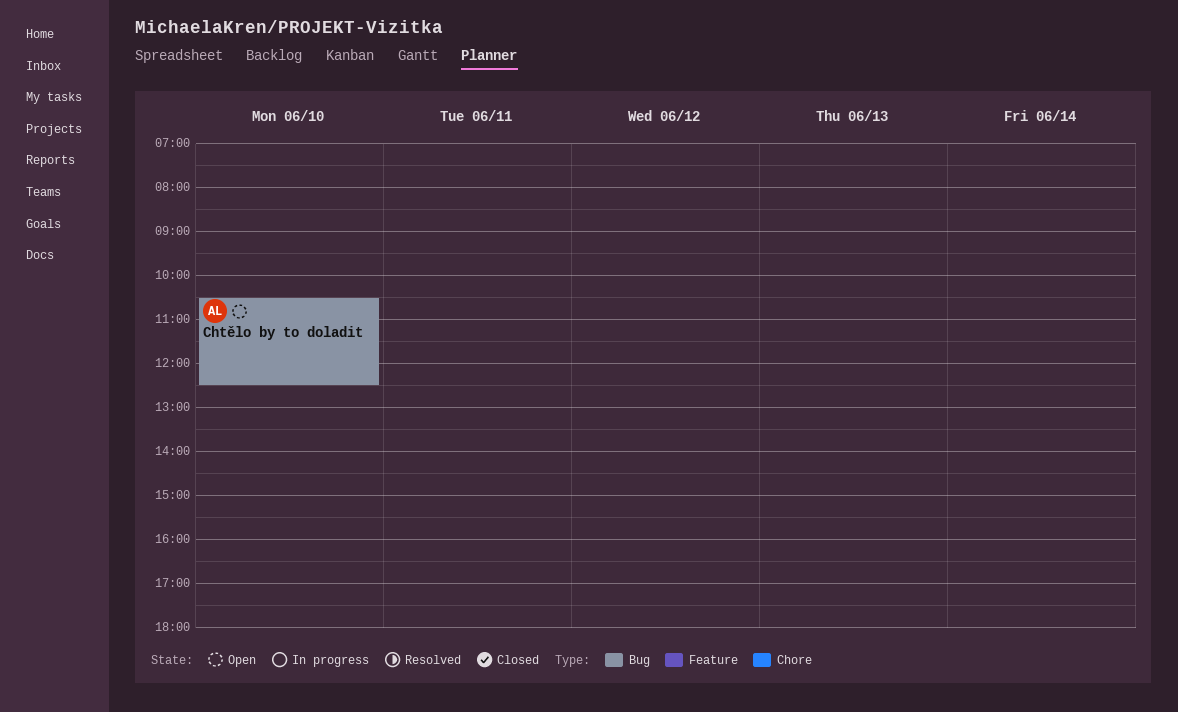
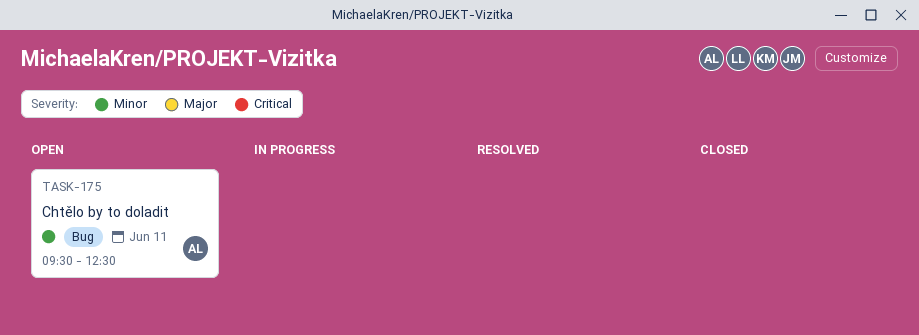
Chtělo by to doladit, day: Jun 10 -> Jun 11
Chtělo by to doladit, begins: 10:30 -> 09:30

